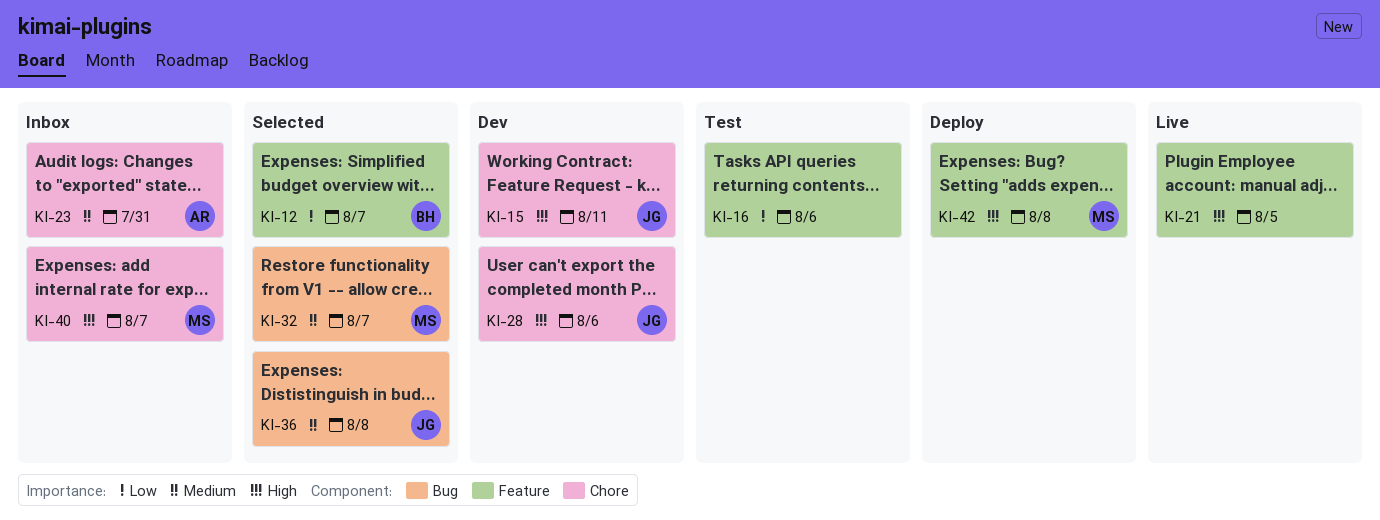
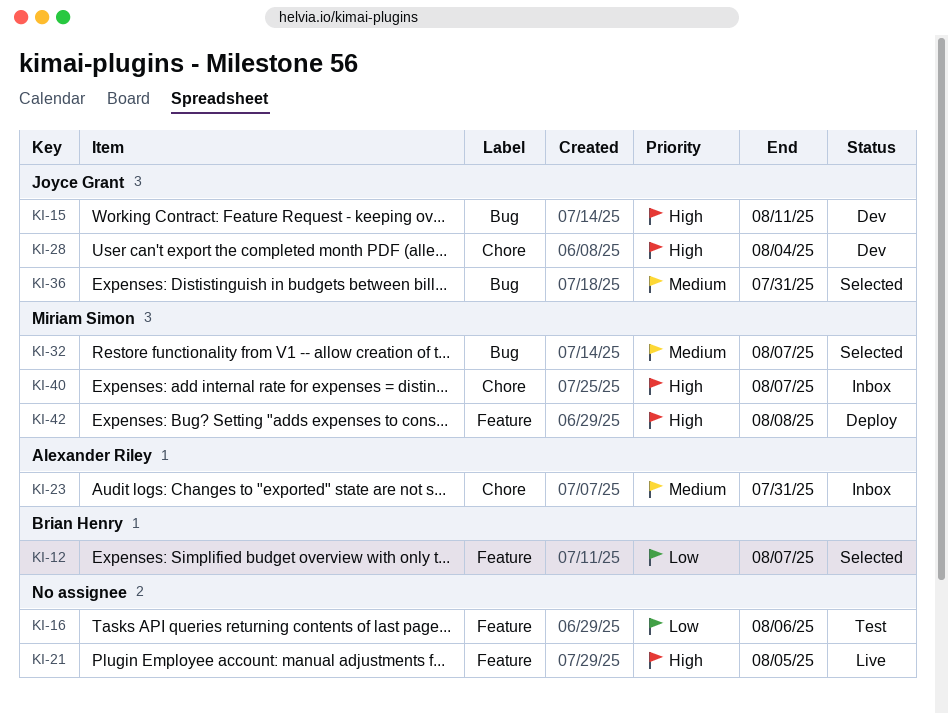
KI-15, label: Chore -> Bug
KI-28, due: Aug 6 -> Aug 4
KI-36, due: Aug 8 -> Jul 31

